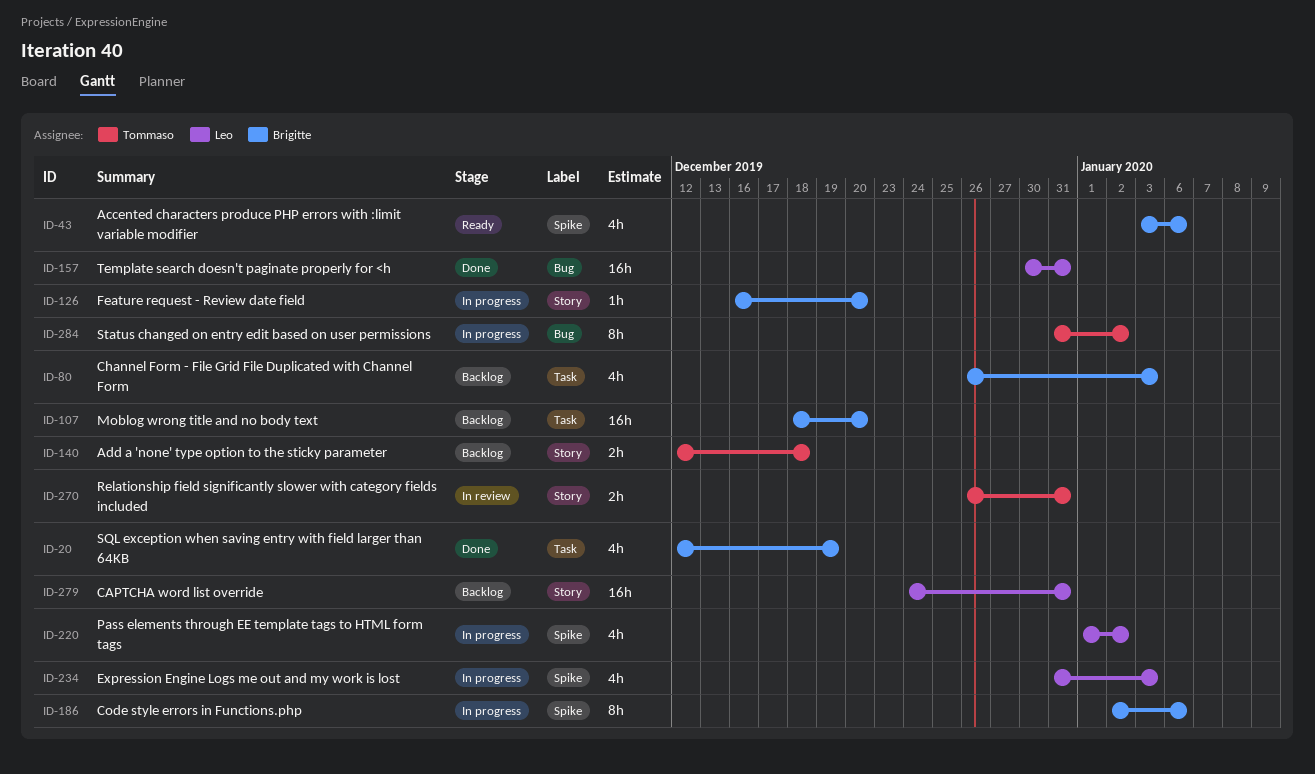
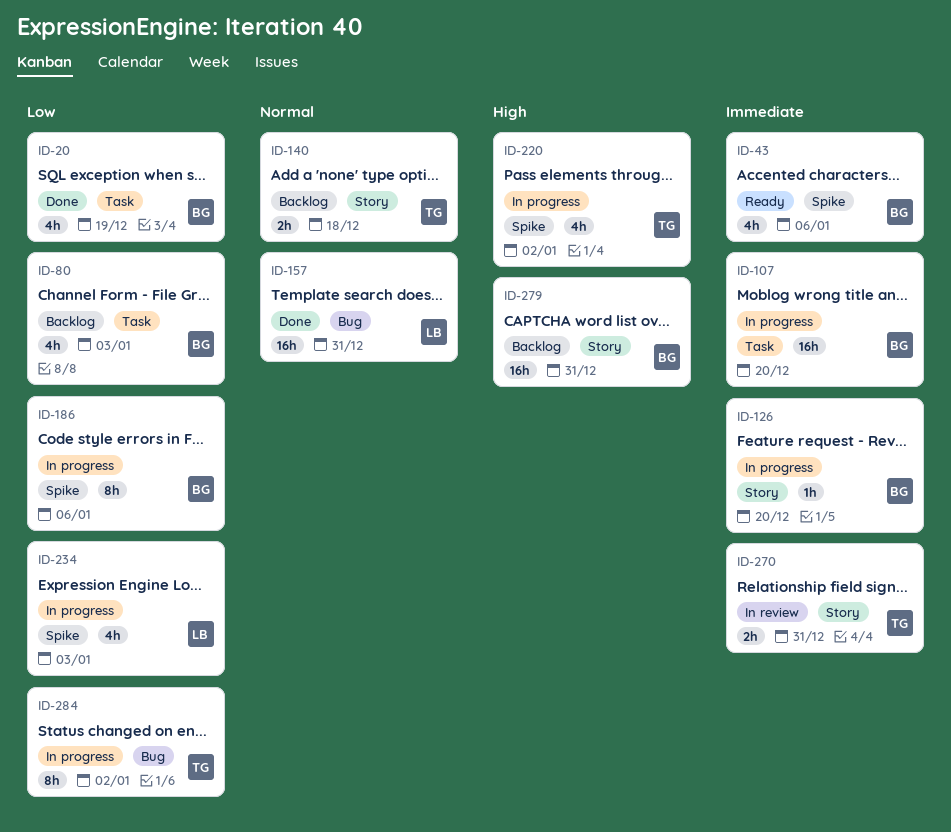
ID-107, status: Backlog -> In progress
ID-220, owner: Leo -> Tommaso
ID-279, owner: Leo -> Brigitte

